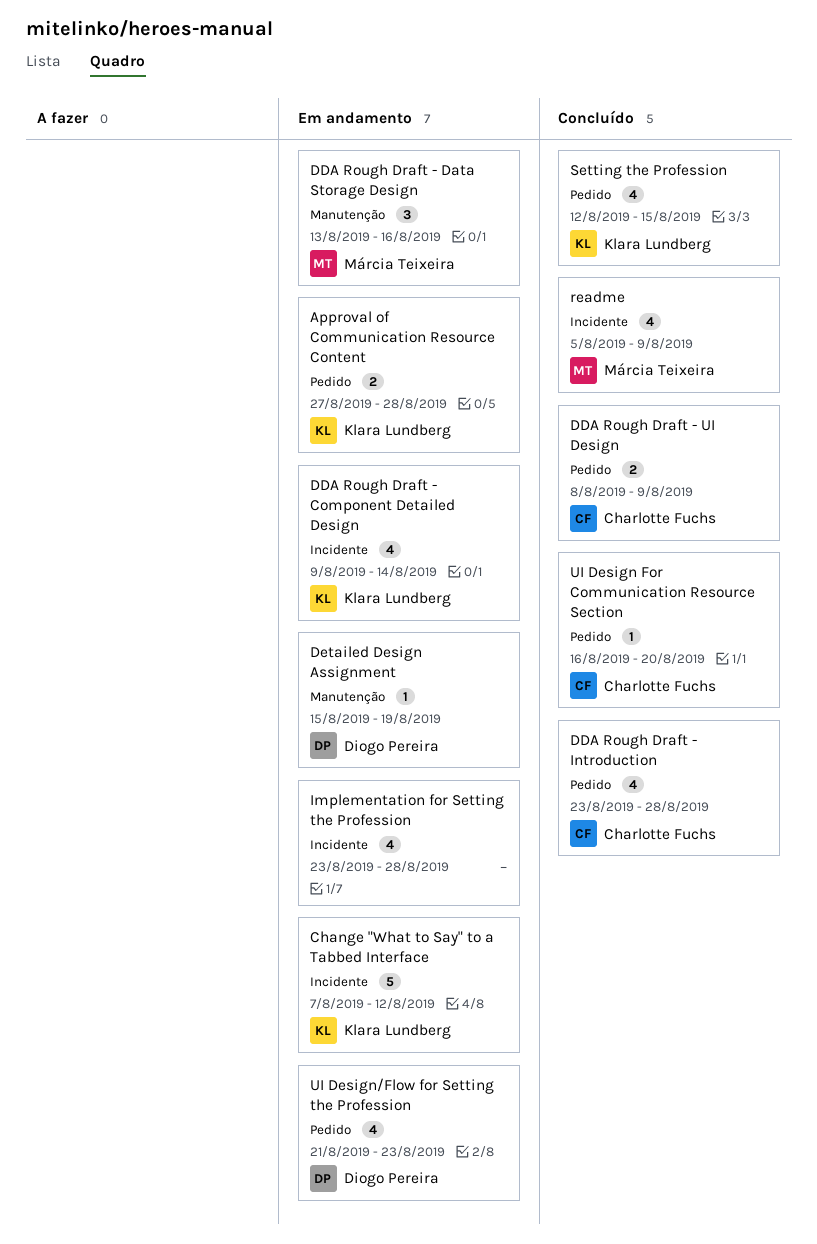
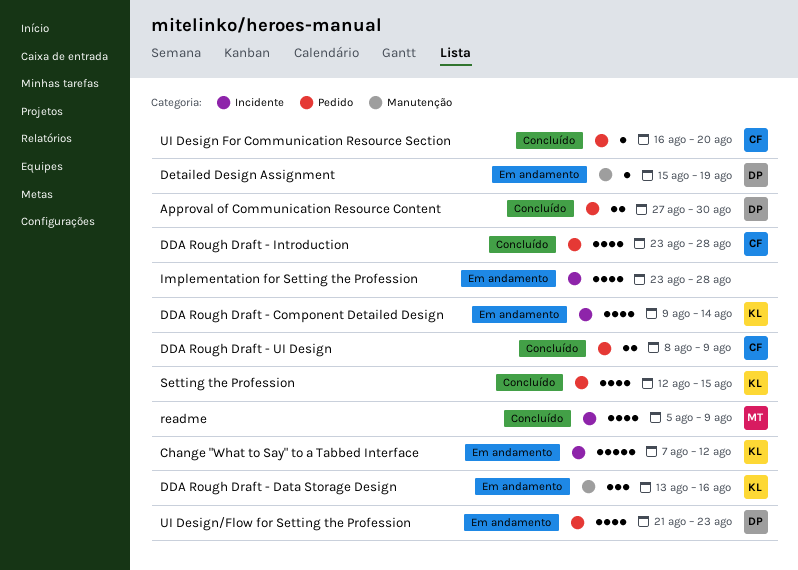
Approval of Communication Resource Content, status: Em andamento -> Concluído
Approval of Communication Resource Content, owner: Klara Lundberg -> Diogo Pereira
Approval of Communication Resource Content, due: Aug 28 -> Aug 30
DDA Rough Draft - Data Storage Design, owner: Márcia Teixeira -> Klara Lundberg

